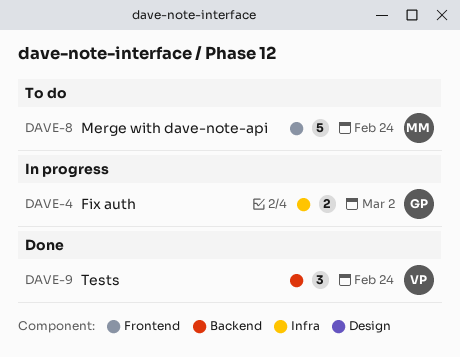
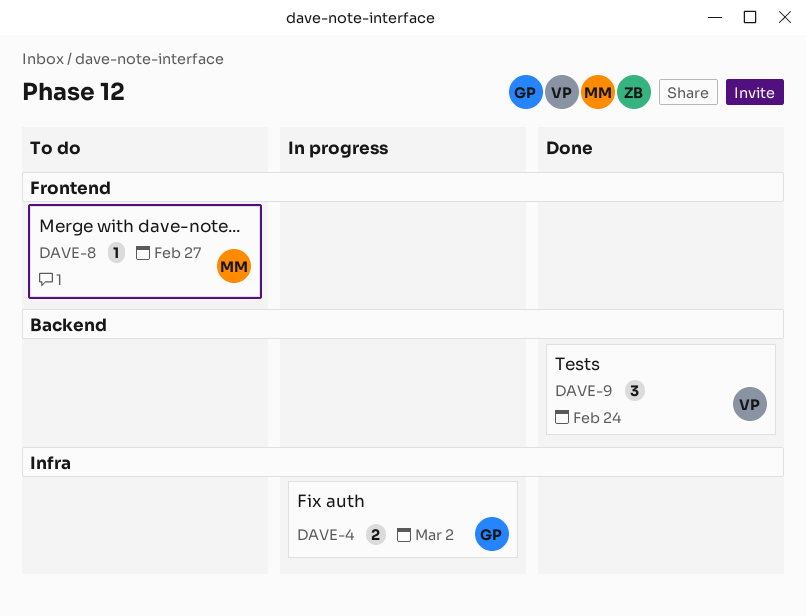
DAVE-8, estimate: 5 -> 1
DAVE-8, due: Feb 24 -> Feb 27

